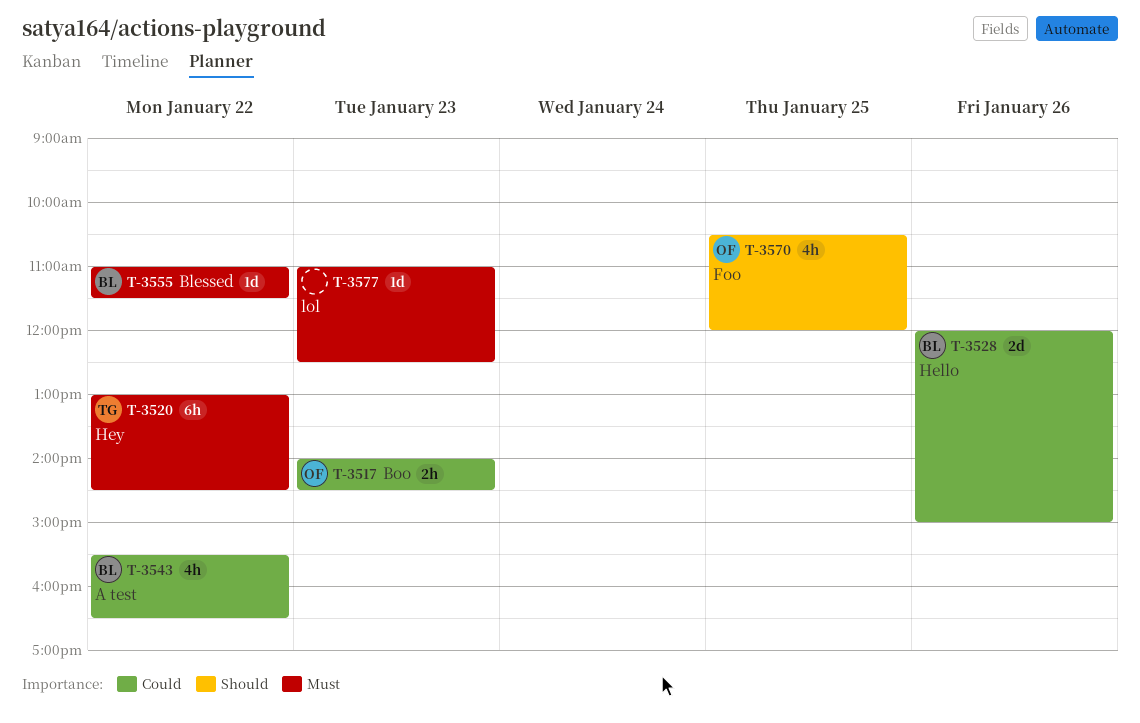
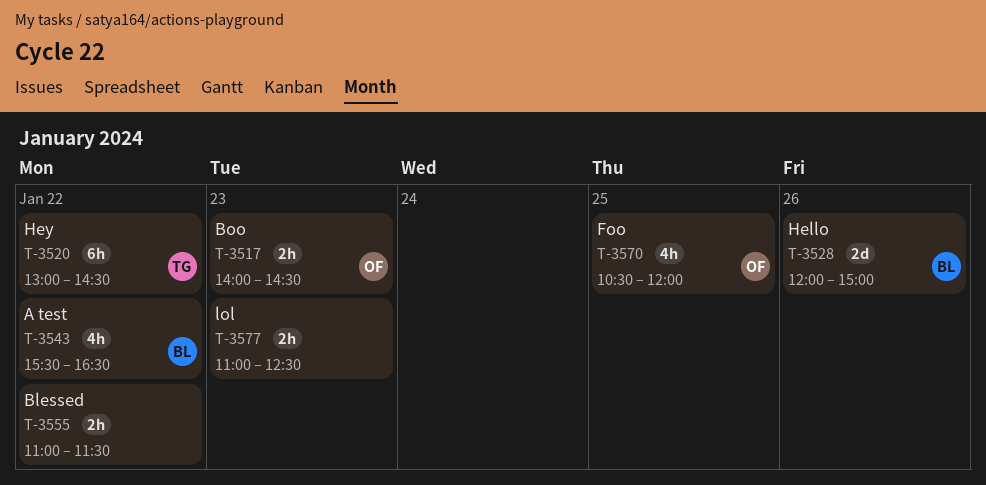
T-3555, owner: BL -> none
T-3555, estimate: 1d -> 2h
T-3577, estimate: 1d -> 2h

